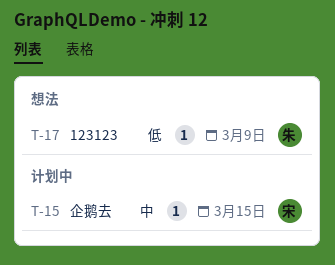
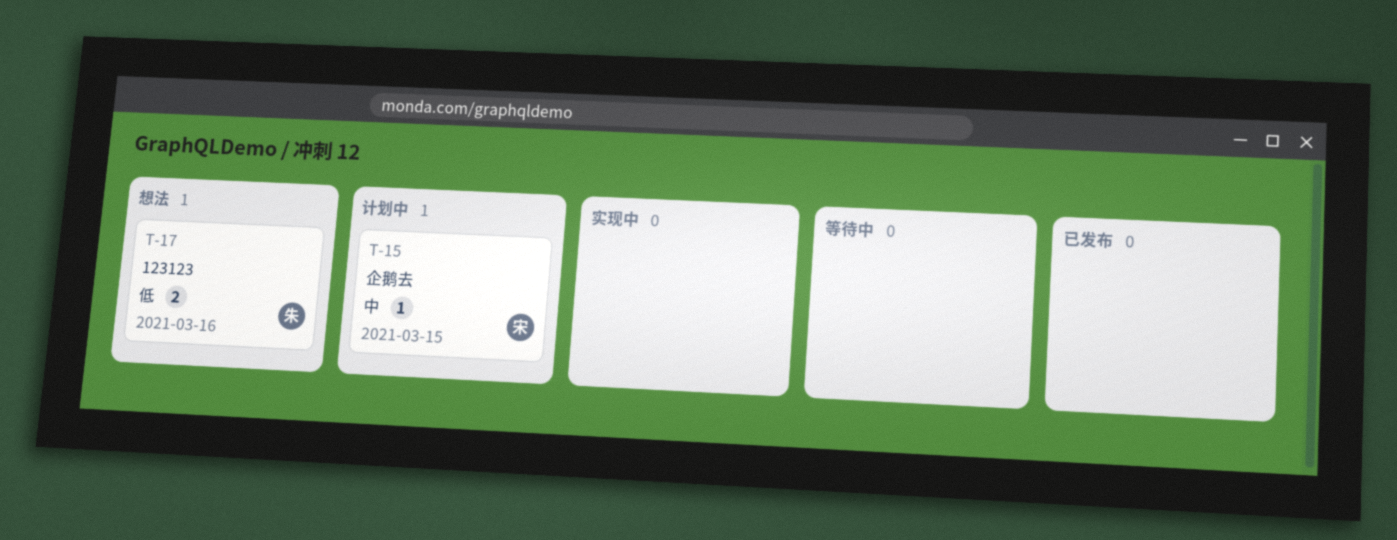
T-17, estimate: 1 -> 2
T-17, due: Mar 9 -> Mar 16

